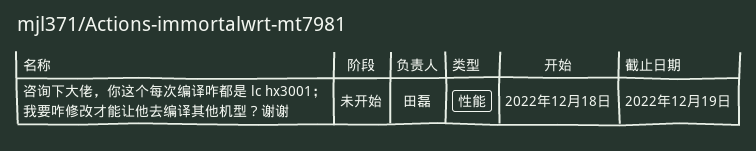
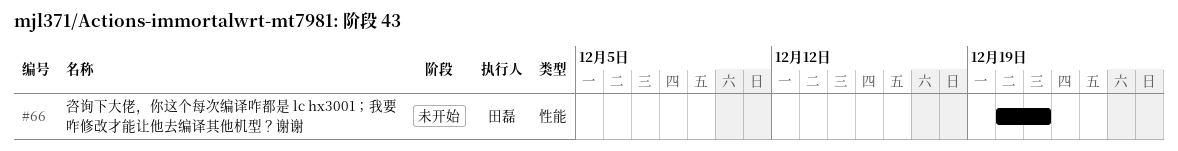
咨询下大佬，你这个每次编译咋都是 lc hx3001；我要咋修改才能让他去编译其他机型？谢谢, start: Dec 18 -> Dec 20
咨询下大佬，你这个每次编译咋都是 lc hx3001；我要咋修改才能让他去编译其他机型？谢谢, due: Dec 19 -> Dec 21

